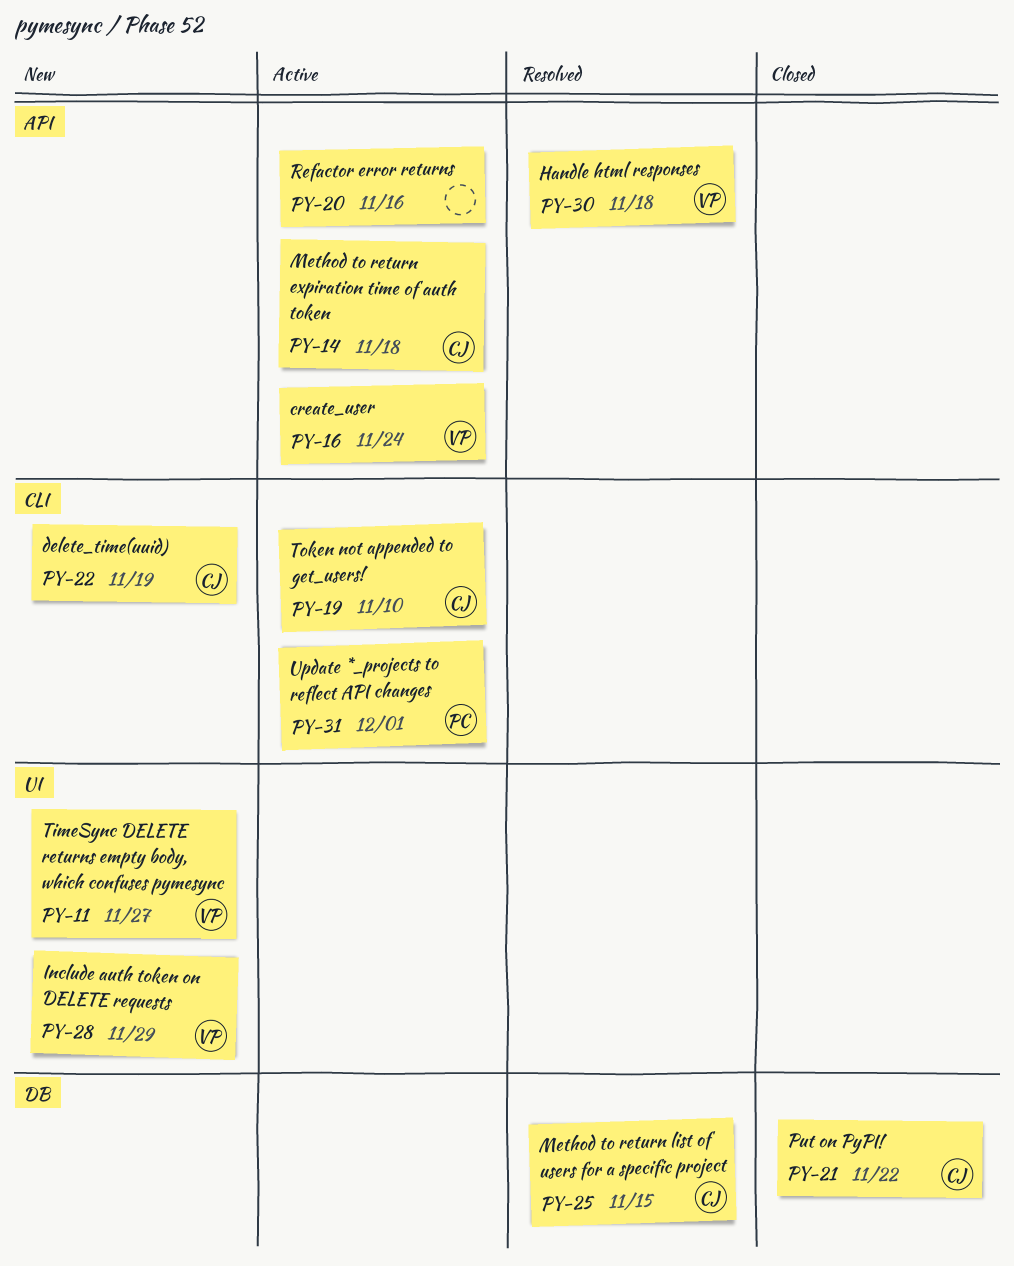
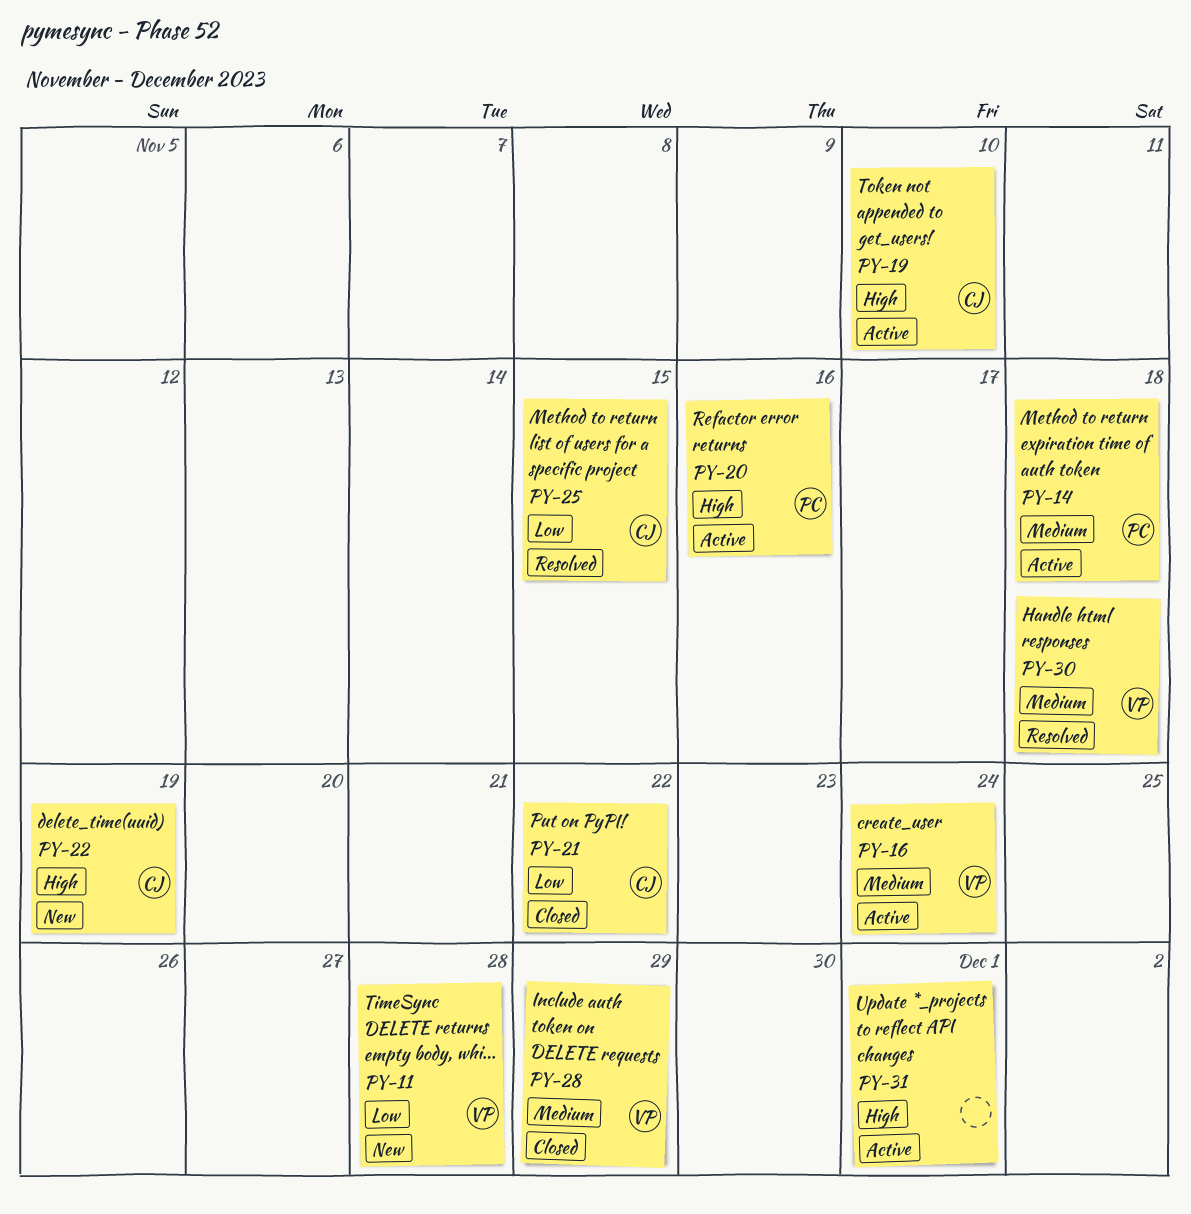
PY-11, due: Nov 27 -> Nov 28
PY-14, owner: CJ -> PC
PY-20, owner: none -> PC
PY-28, status: New -> Closed
PY-31, owner: PC -> none

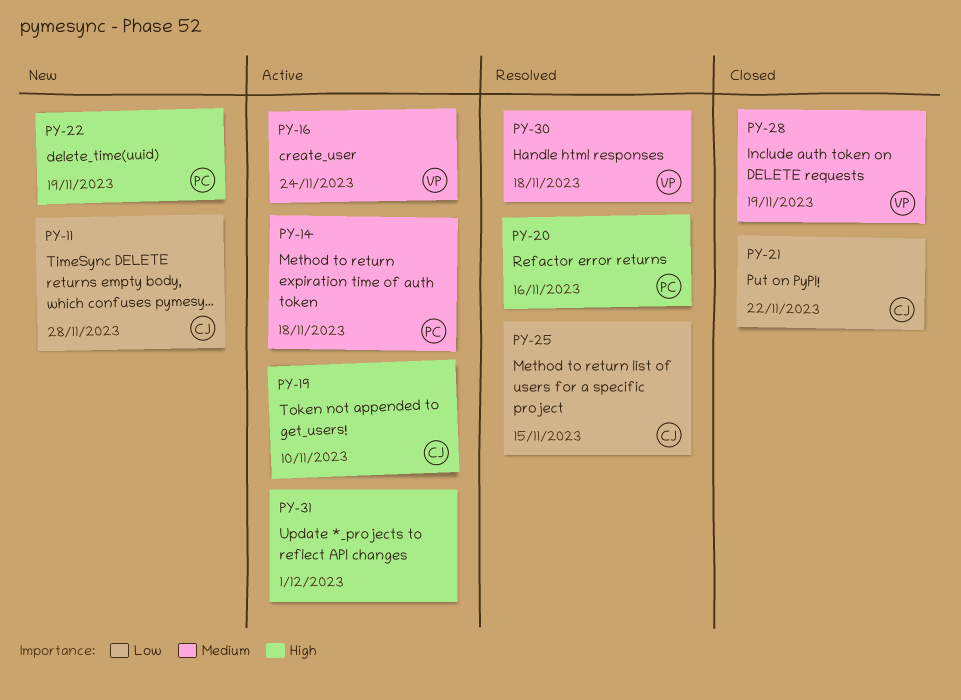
PY-11, owner: VP -> CJ
PY-20, status: Active -> Resolved
PY-22, owner: CJ -> PC
PY-28, due: Nov 29 -> Nov 19

